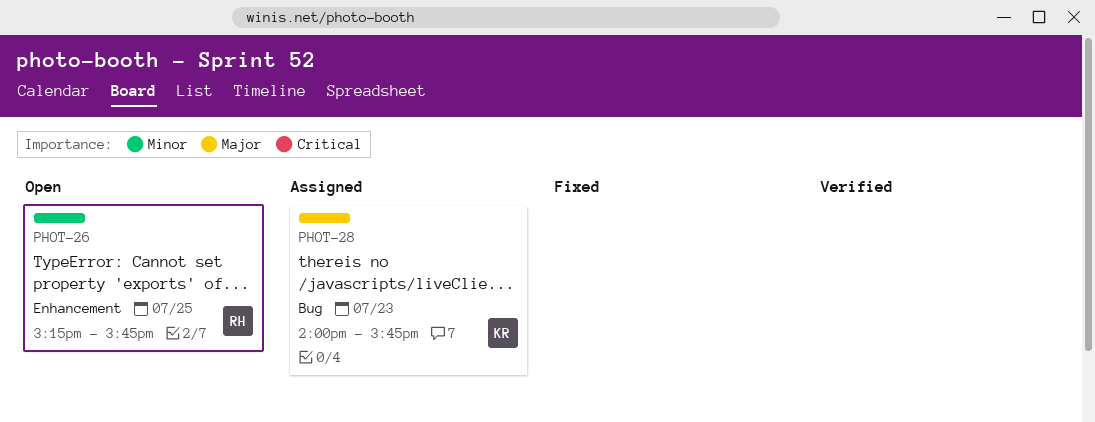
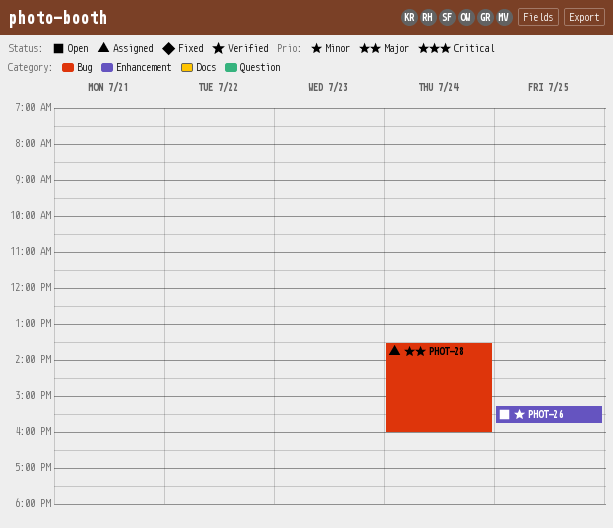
PHOT-28, day: Jul 23 -> Jul 24
PHOT-28, begins: 14:00 -> 13:30
PHOT-28, ends: 15:45 -> 16:00

